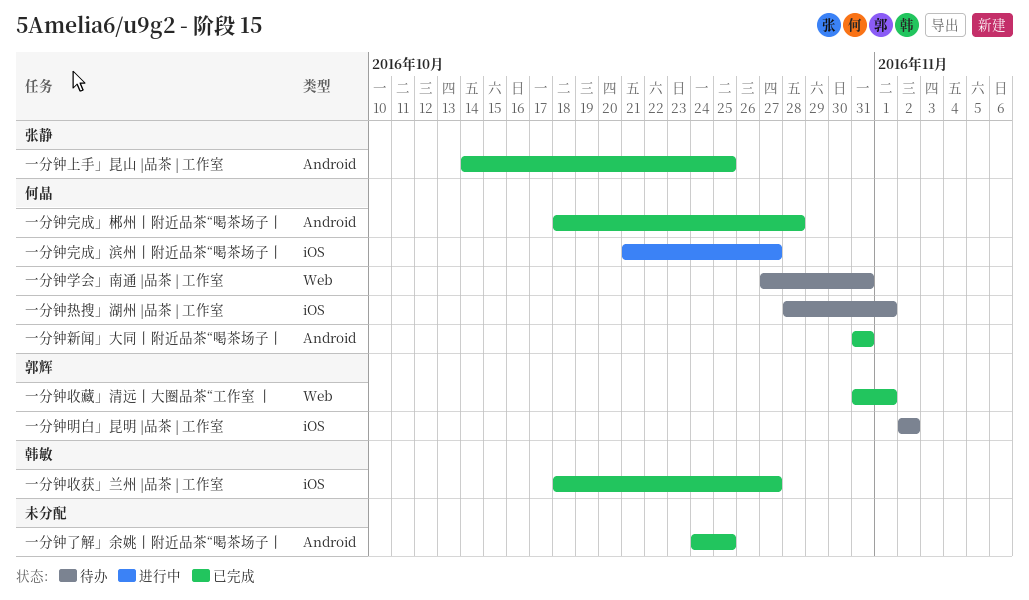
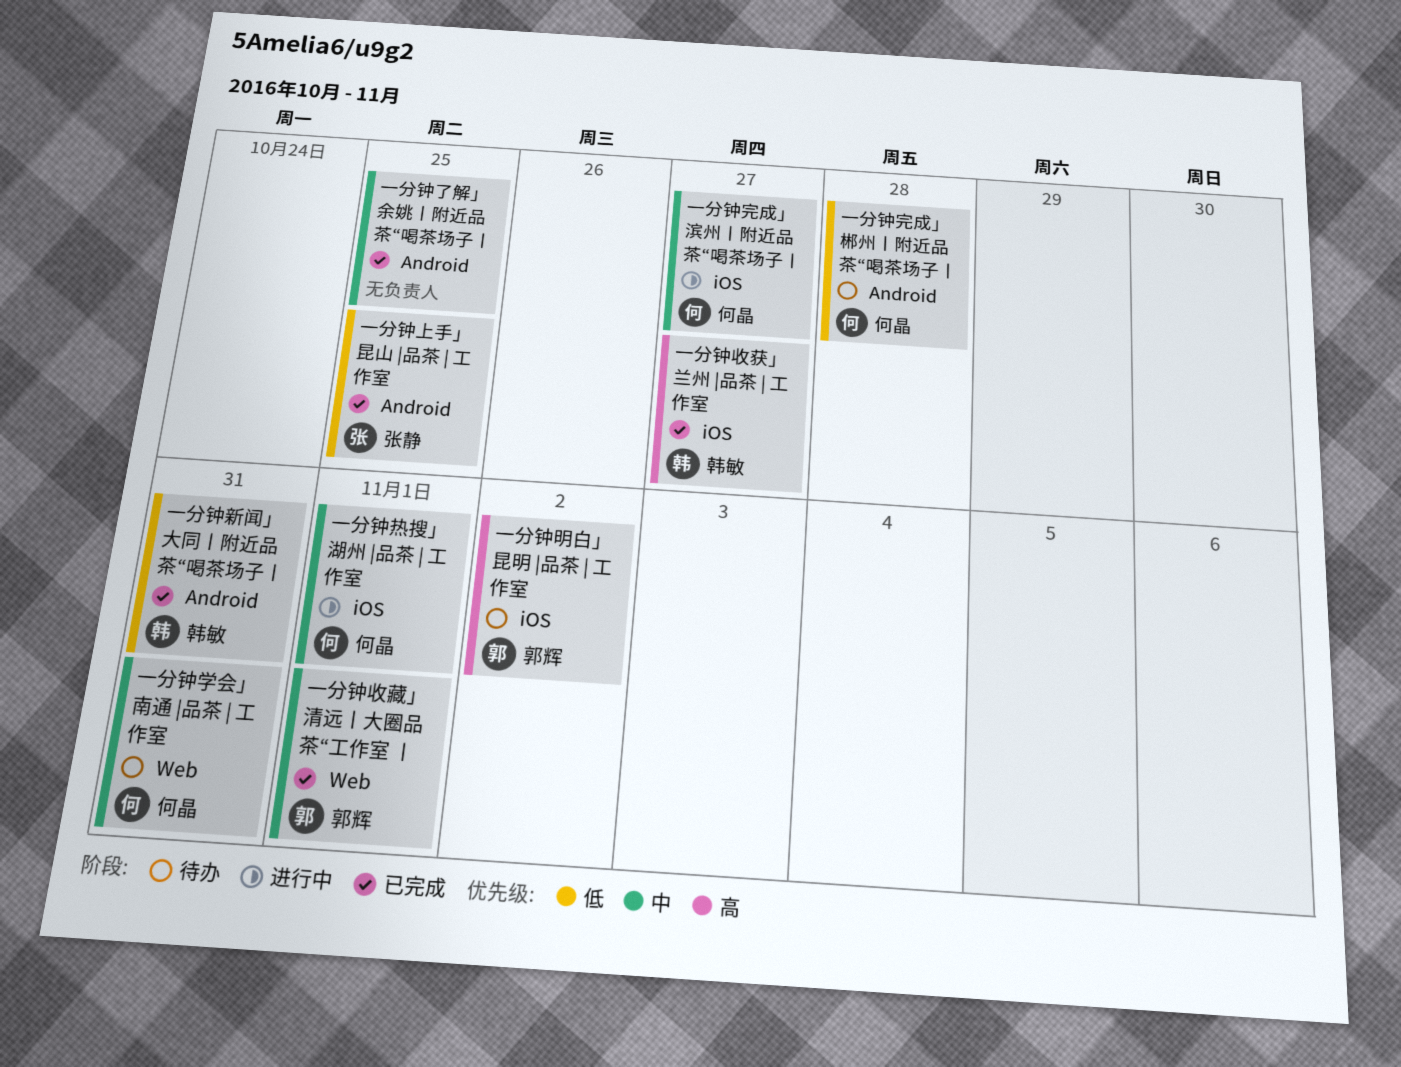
一分钟完成」郴州丨附近品茶“喝茶场子丨, status: 已完成 -> 待办
一分钟新闻」大同丨附近品茶“喝茶场子丨, owner: 何晶 -> 韩敏
一分钟热搜」湖州 |品茶 | 工作室, status: 待办 -> 进行中

